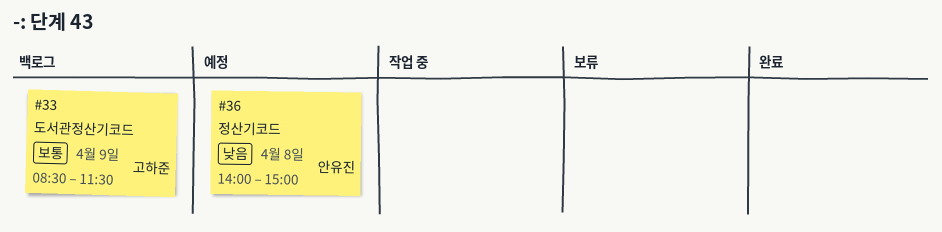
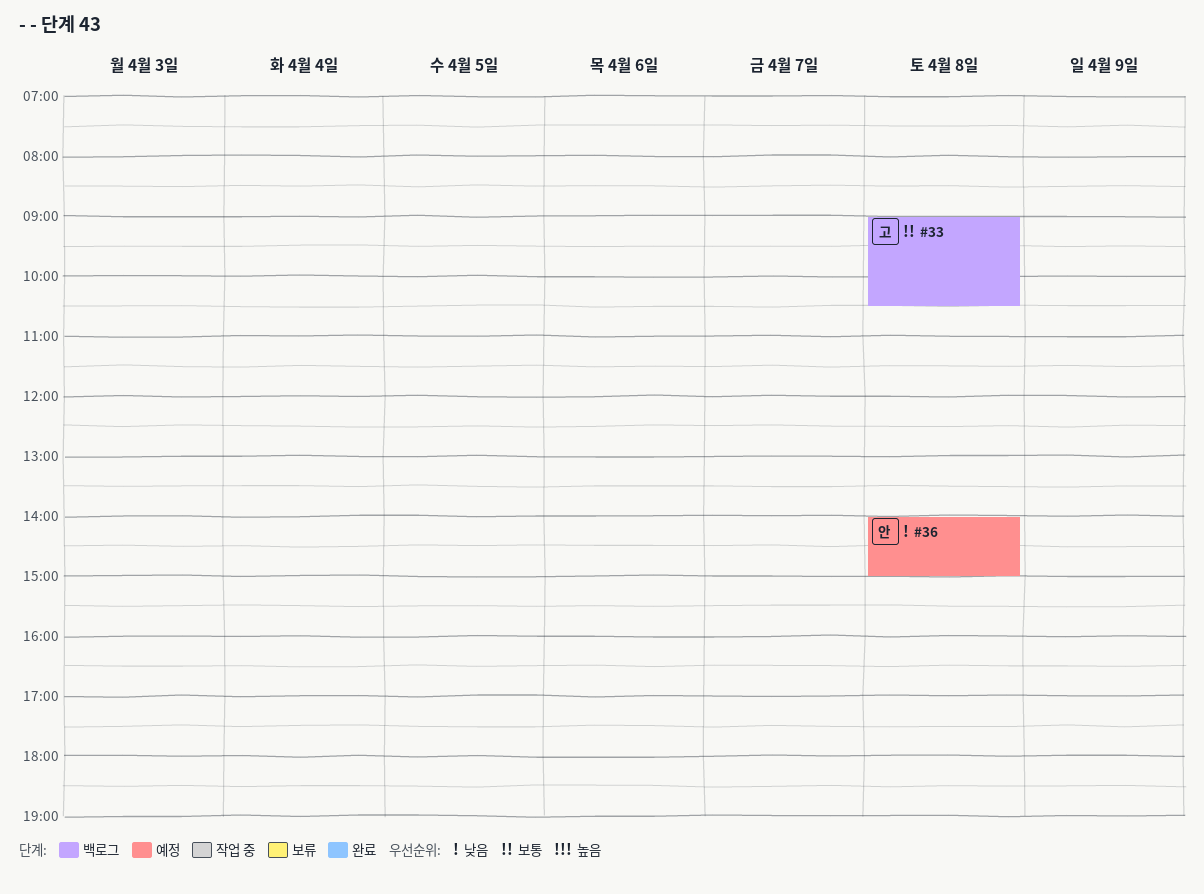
#33, day: Apr 9 -> Apr 8
#33, begins: 08:30 -> 09:00
#33, ends: 11:30 -> 10:30

